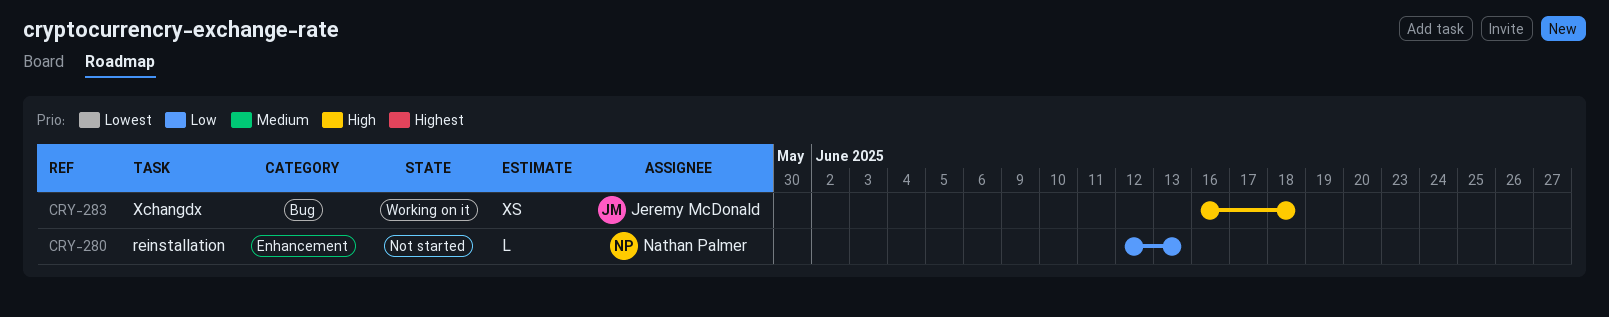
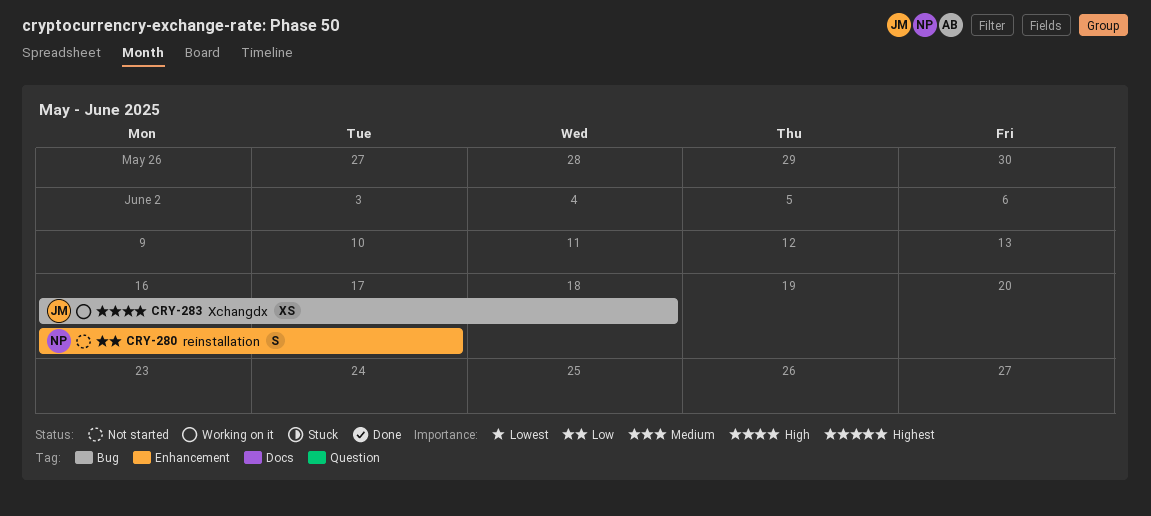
CRY-280, estimate: L -> S
CRY-280, start: Jun 12 -> Jun 16
CRY-280, due: Jun 13 -> Jun 17

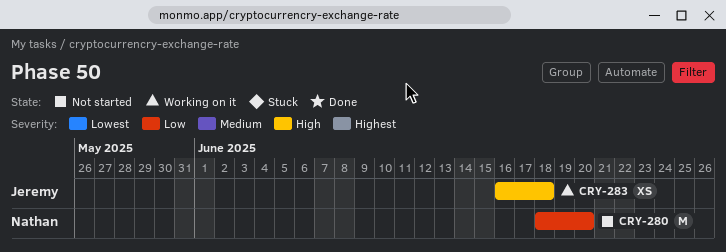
CRY-280, estimate: S -> M
CRY-280, start: Jun 16 -> Jun 18
CRY-280, due: Jun 17 -> Jun 20

